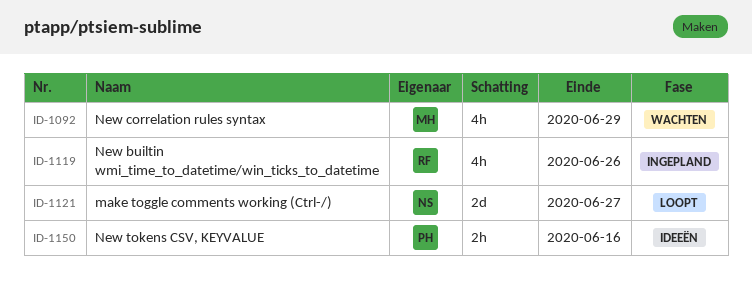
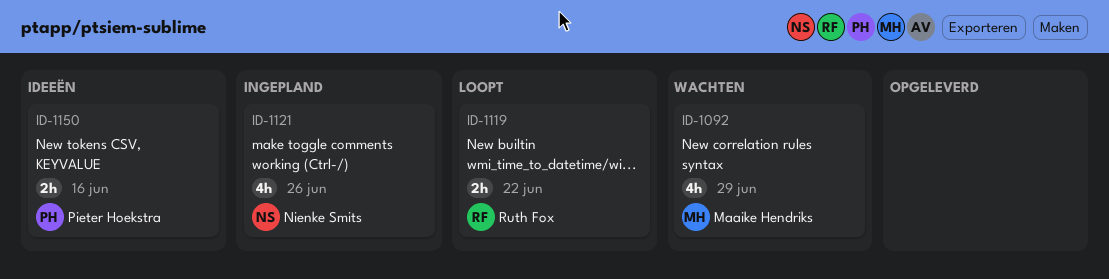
ID-1119, status: Ingepland -> Loopt
ID-1119, estimate: 4h -> 2h
ID-1119, due: Jun 26 -> Jun 22
ID-1121, status: Loopt -> Ingepland
ID-1121, estimate: 2d -> 4h
ID-1121, due: Jun 27 -> Jun 26

